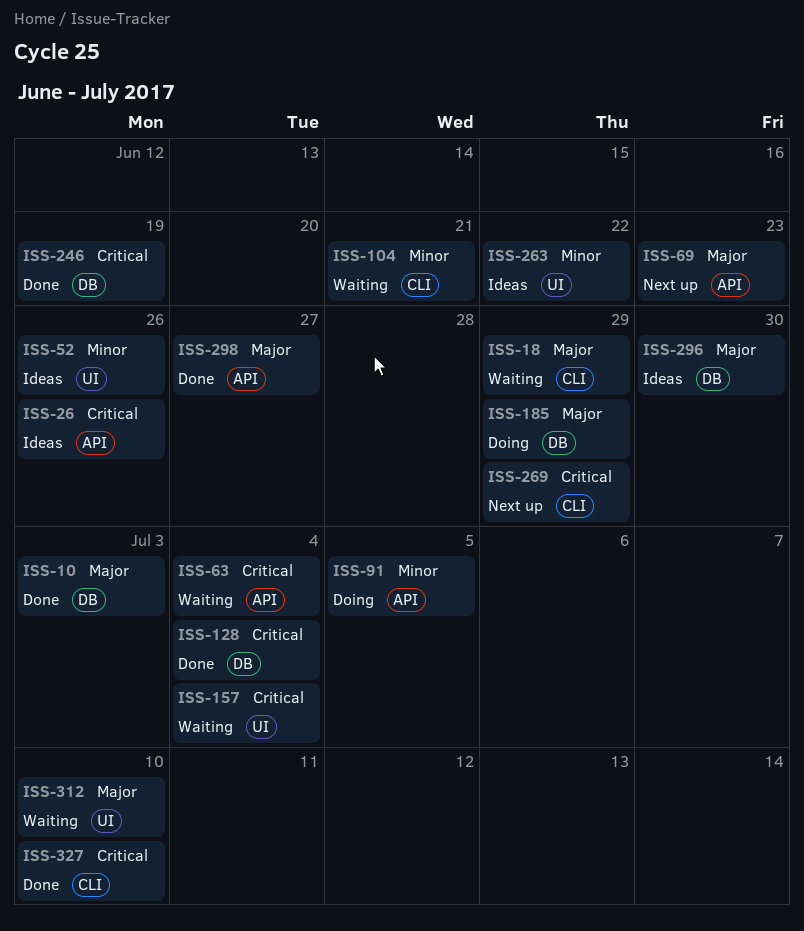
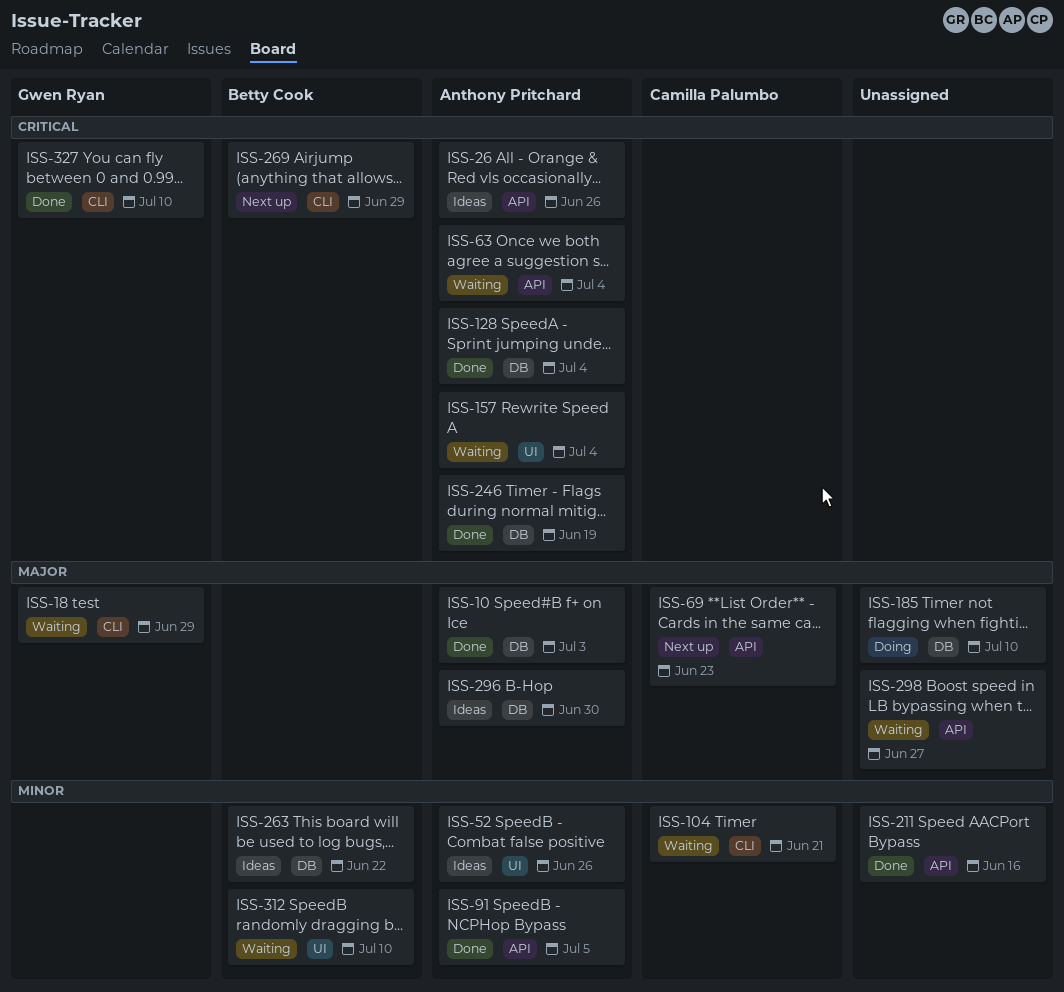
ISS-91, status: Doing -> Done
ISS-185, due: Jun 29 -> Jul 10
ISS-211: none -> present
ISS-263, label: UI -> DB
ISS-298, status: Done -> Waiting
ISS-312, priority: Major -> Minor

